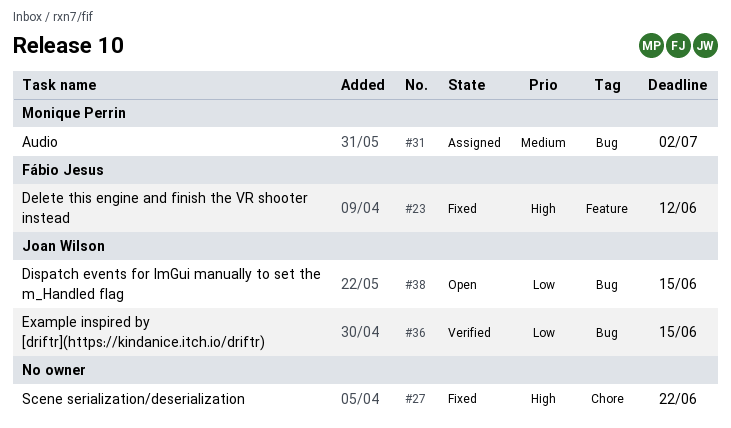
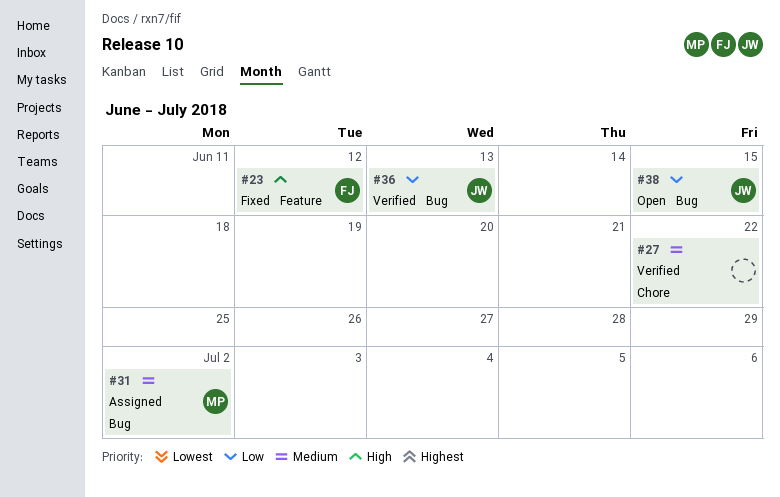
#27, status: Fixed -> Verified
#27, priority: High -> Medium
#36, due: Jun 15 -> Jun 13

